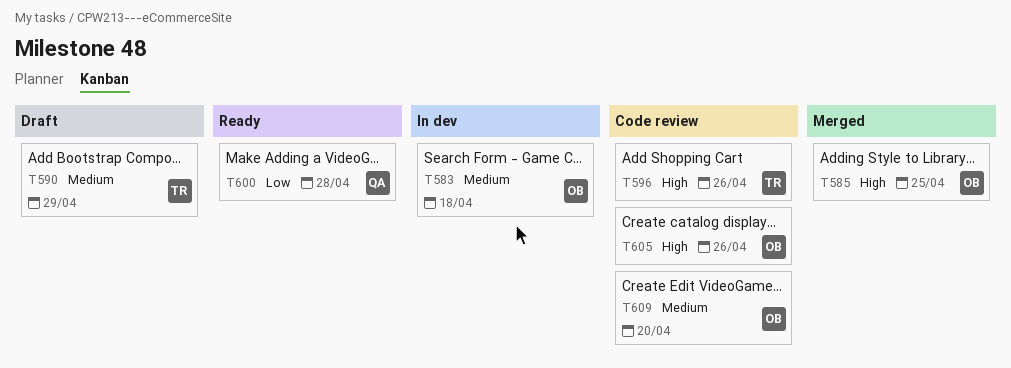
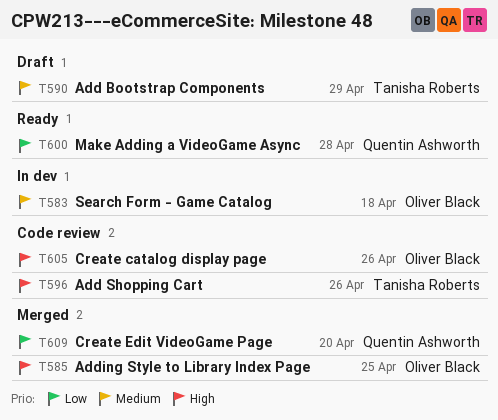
T609, status: Code review -> Merged
T609, owner: Oliver Black -> Quentin Ashworth
T609, priority: Medium -> Low

